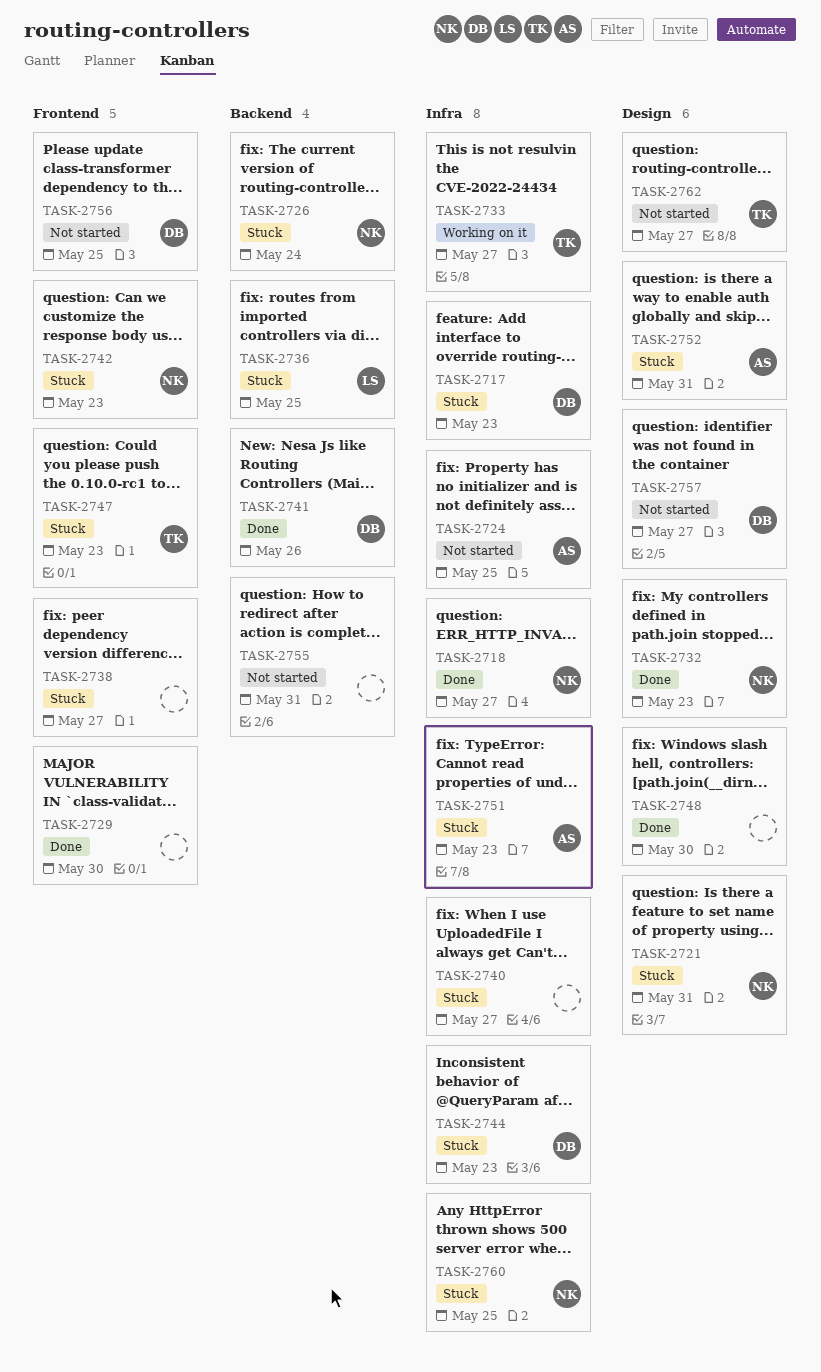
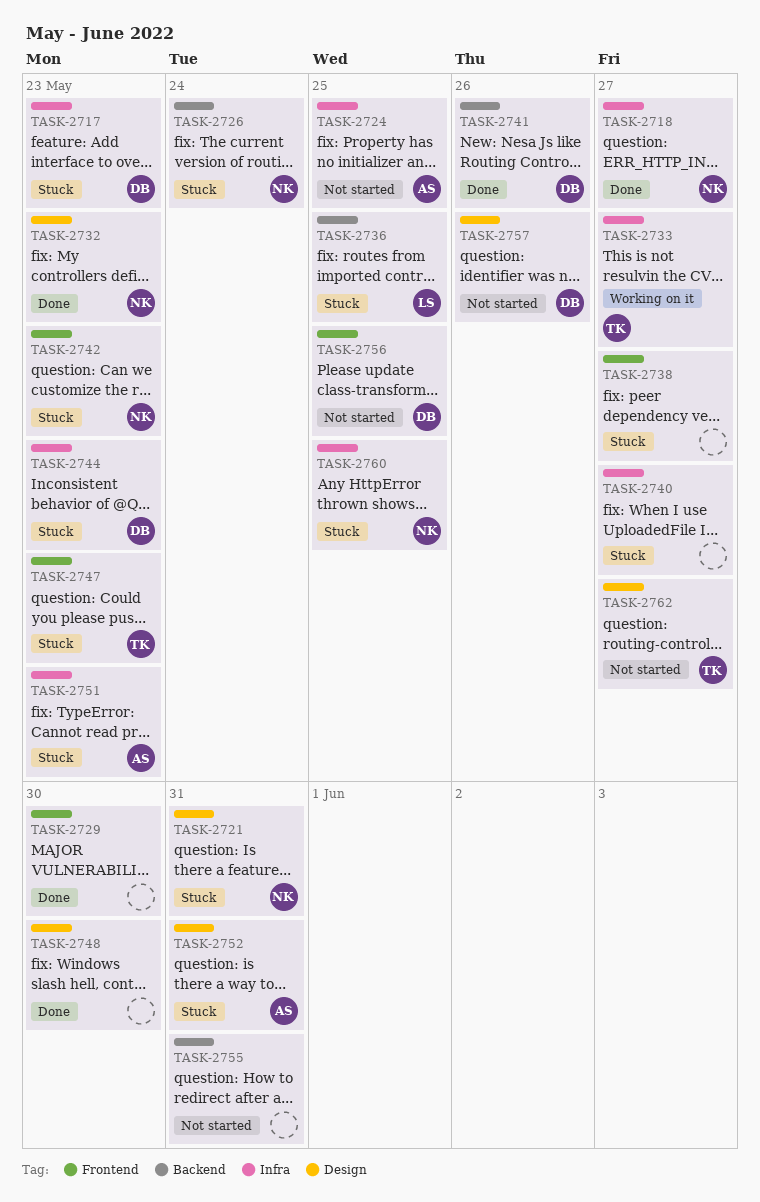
TASK-2757, due: May 27 -> May 26

